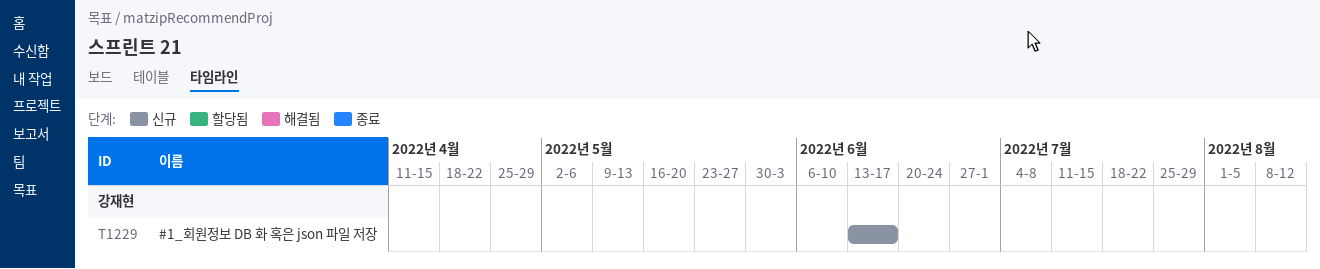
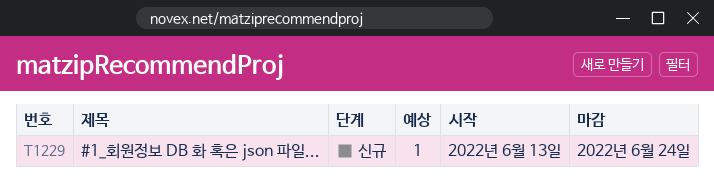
T1229, due: Jun 17 -> Jun 24

